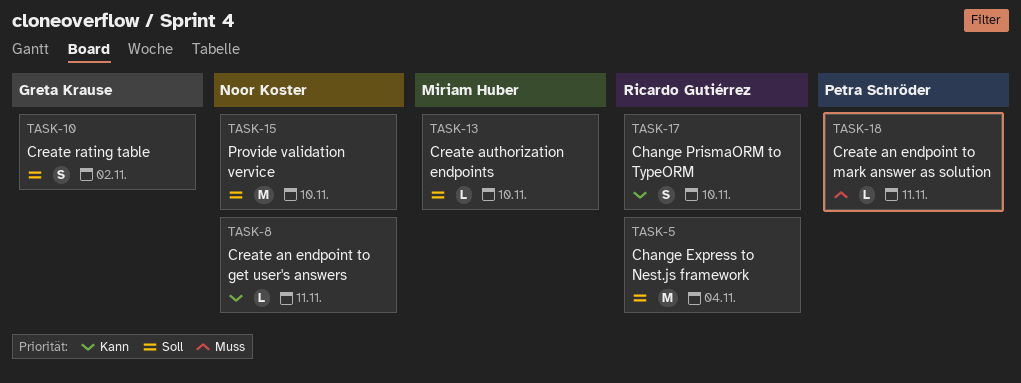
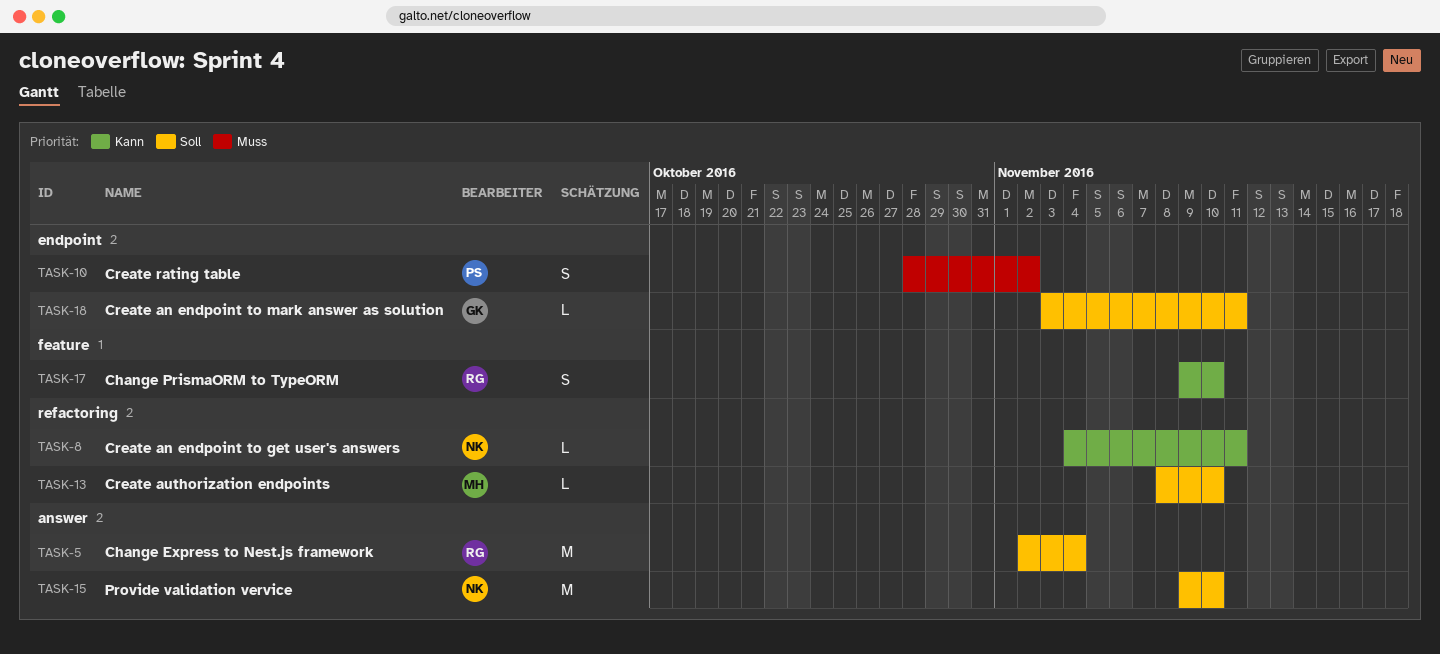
TASK-10, owner: Greta Krause -> Petra Schröder
TASK-10, priority: Soll -> Muss
TASK-18, owner: Petra Schröder -> Greta Krause
TASK-18, priority: Muss -> Soll

